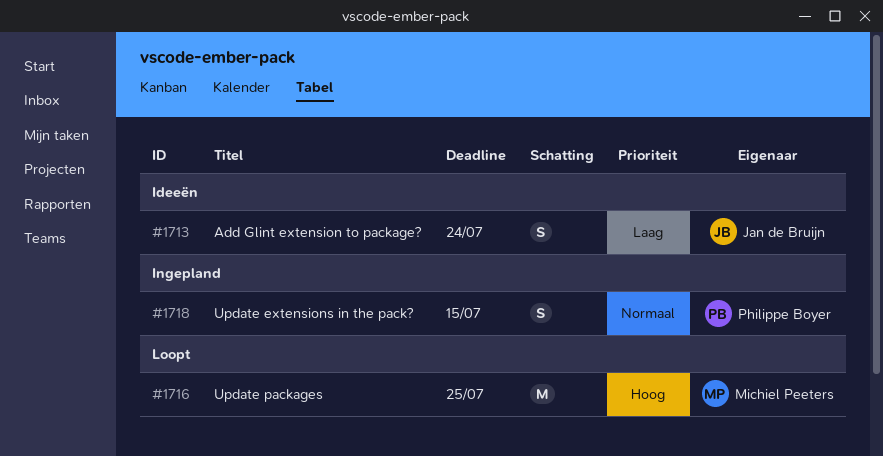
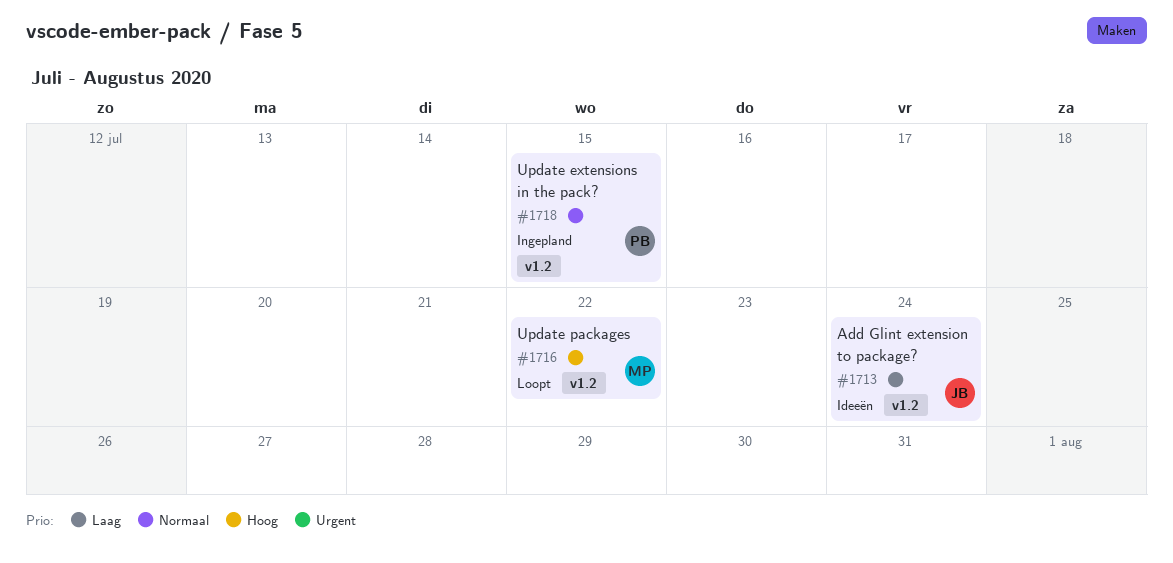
#1716, due: Jul 25 -> Jul 22

